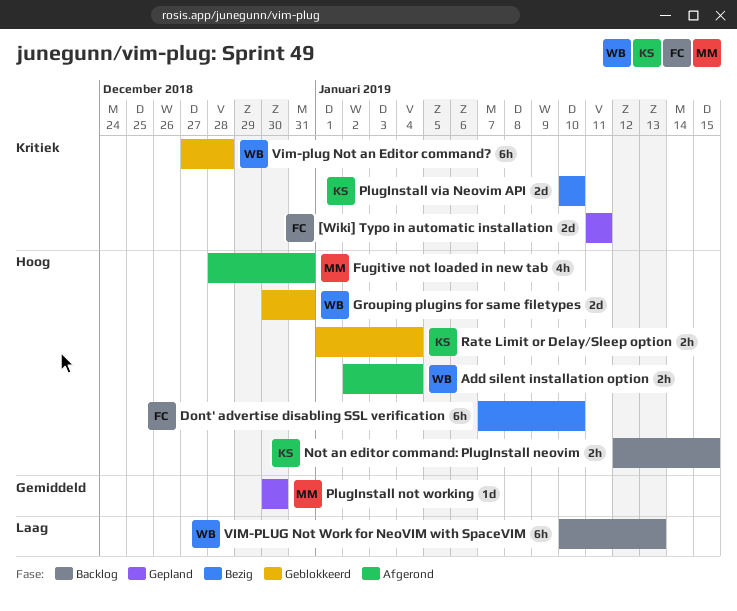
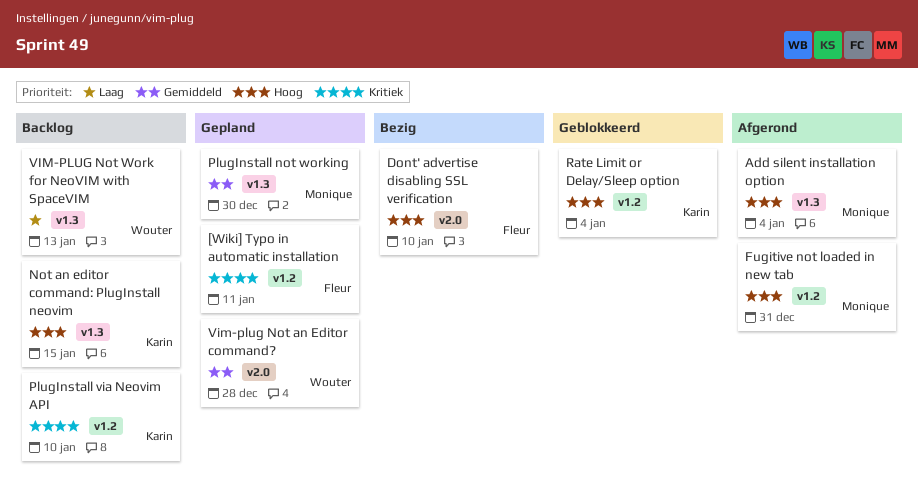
Add silent installation option, owner: Wouter -> Monique
Grouping plugins for same filetypes: present -> none
PlugInstall via Neovim API, status: Bezig -> Backlog
Vim-plug Not an Editor command?, status: Geblokkeerd -> Gepland
Vim-plug Not an Editor command?, priority: Kritiek -> Gemiddeld

